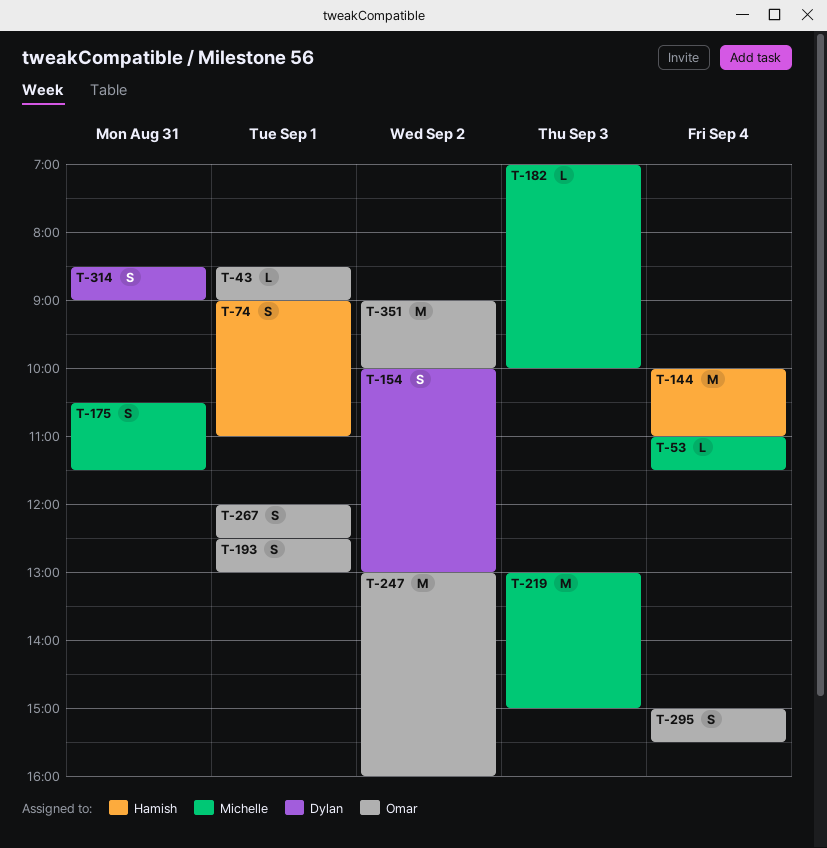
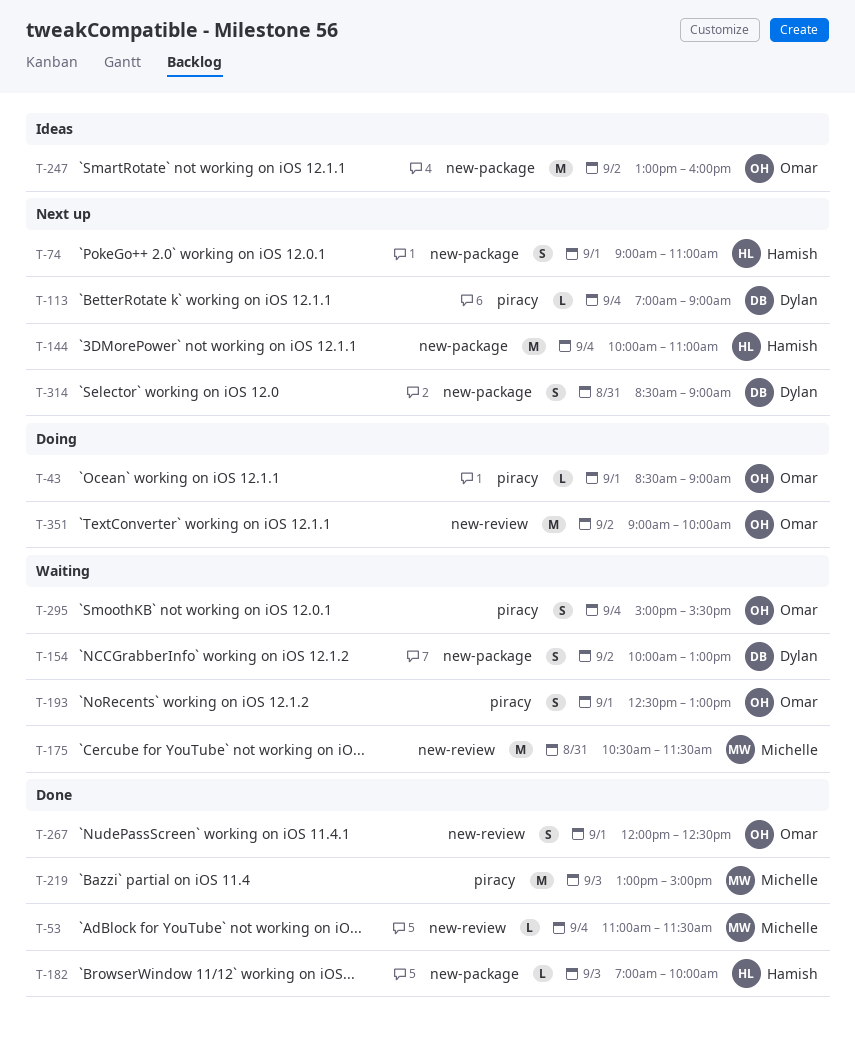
T-113: none -> present
T-175, estimate: S -> M
T-182, owner: Michelle -> Hamish

